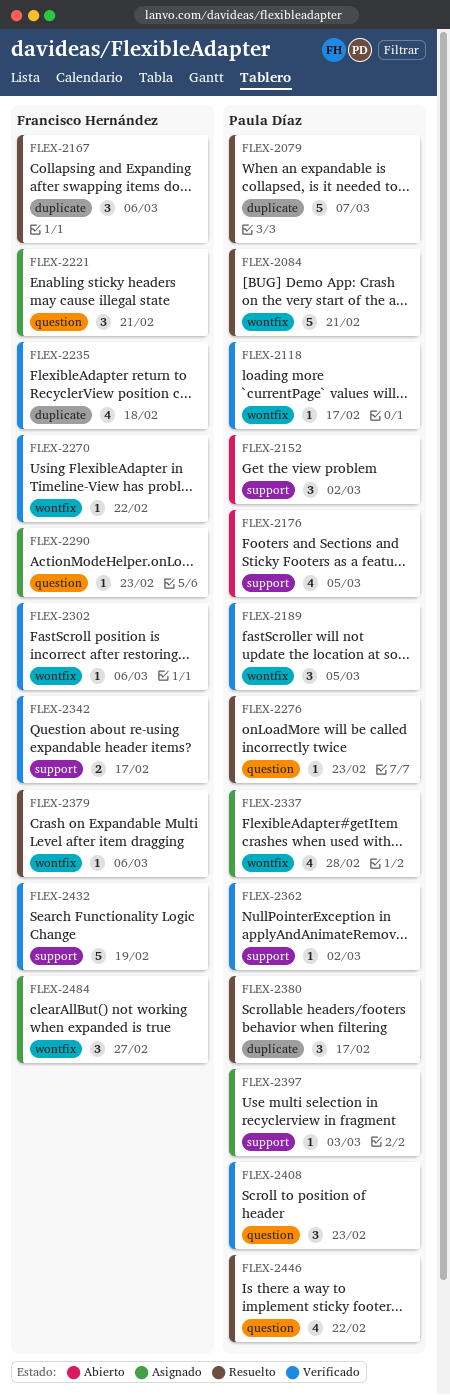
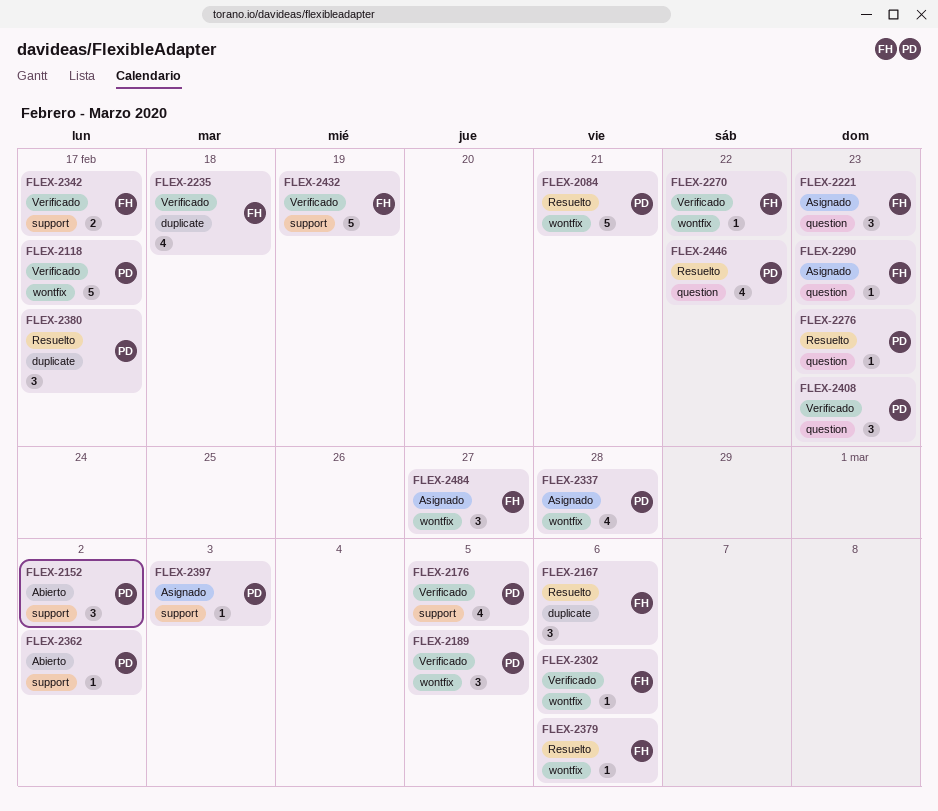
FLEX-2079: present -> none
FLEX-2118, estimate: 1 -> 5
FLEX-2176, status: Abierto -> Verificado
FLEX-2221, due: Feb 21 -> Feb 23
FLEX-2362, status: Verificado -> Abierto

